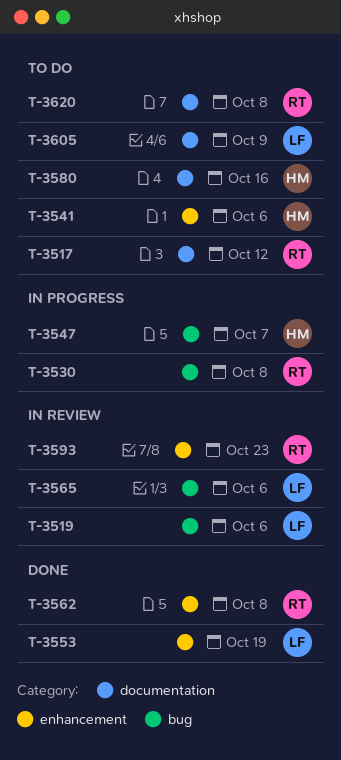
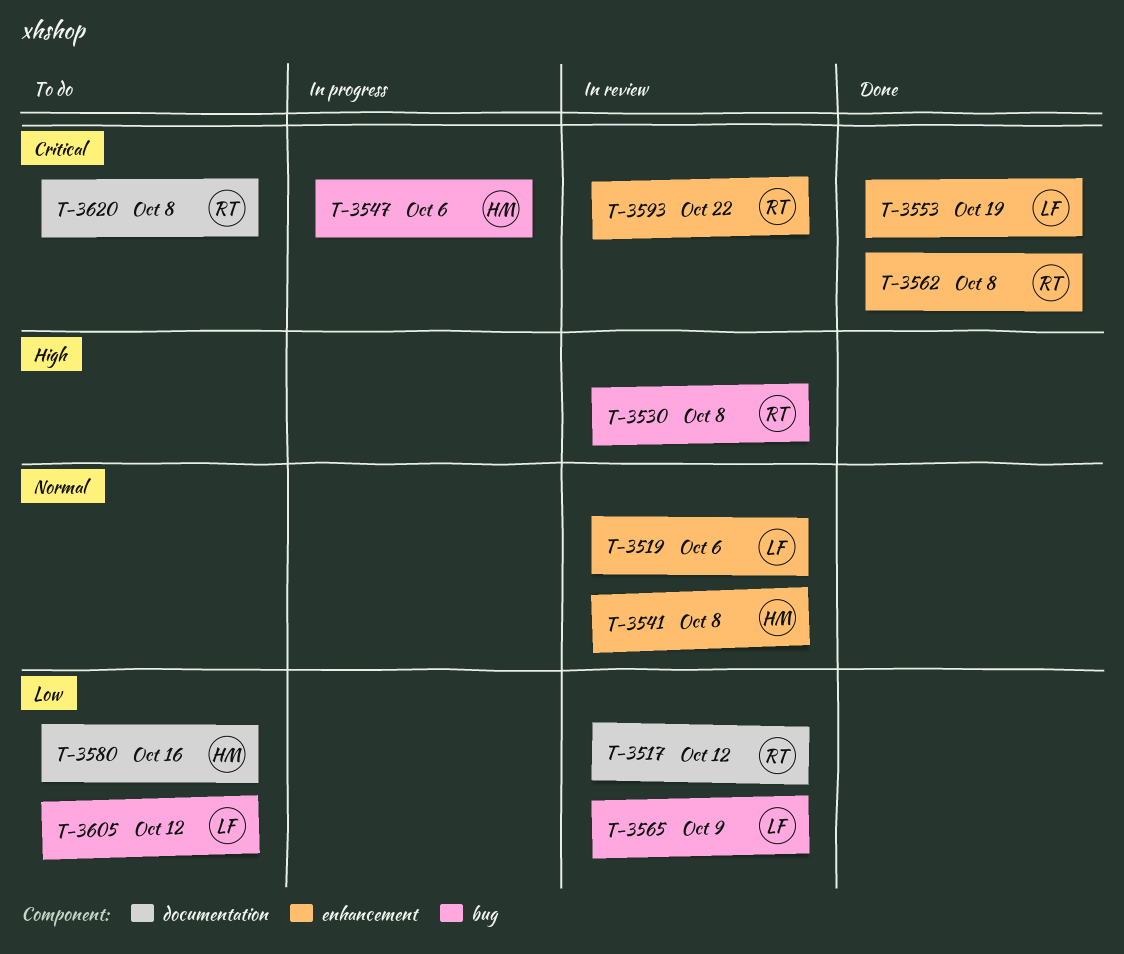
T-3517, status: To do -> In review
T-3519, label: bug -> enhancement
T-3530, status: In progress -> In review
T-3541, status: To do -> In review
T-3541, due: Oct 6 -> Oct 8
T-3547, due: Oct 7 -> Oct 6
T-3565, due: Oct 6 -> Oct 9
T-3593, due: Oct 23 -> Oct 22
T-3605, label: documentation -> bug
T-3605, due: Oct 9 -> Oct 12

